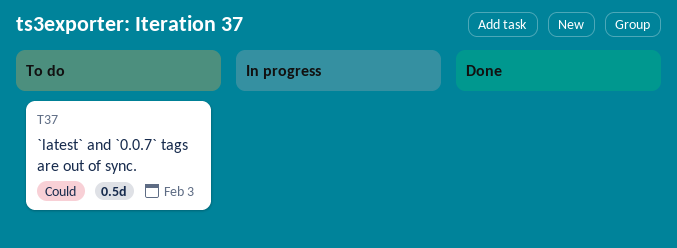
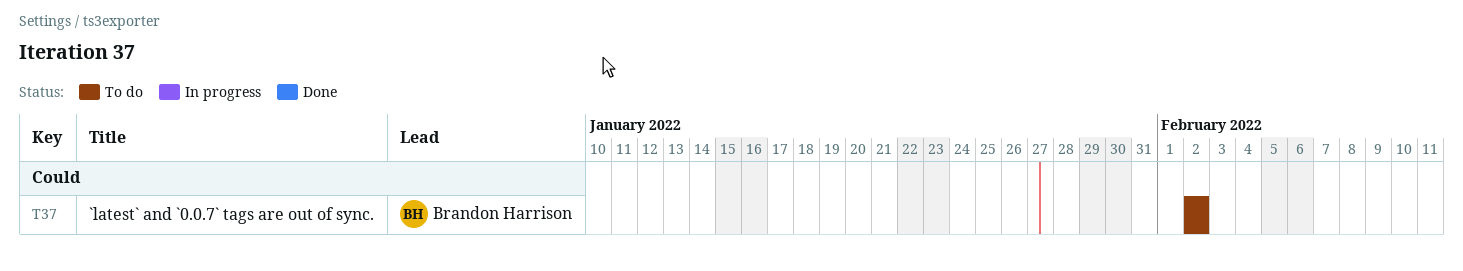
T37, due: Feb 3 -> Feb 2

